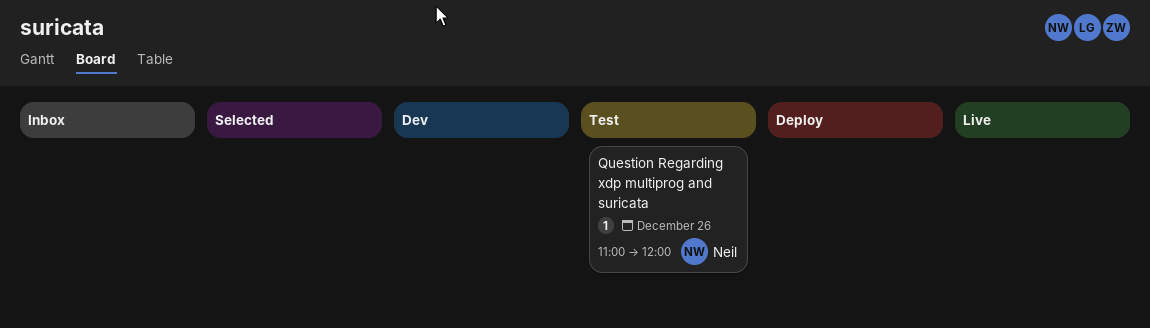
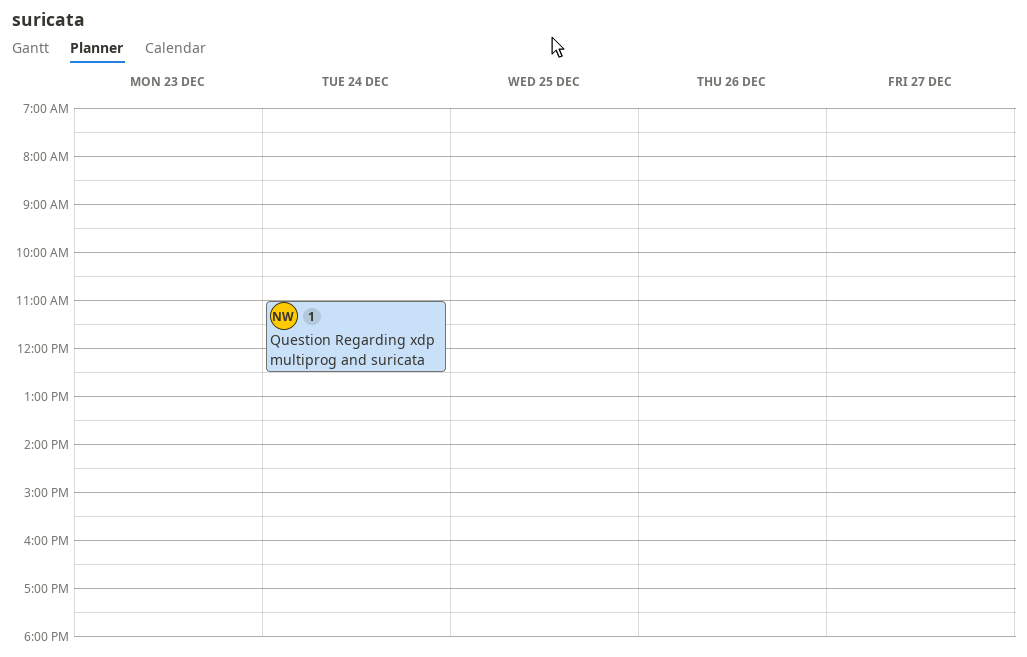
Question Regarding xdp multiprog and suricata, day: Dec 26 -> Dec 24
Question Regarding xdp multiprog and suricata, ends: 12:00 -> 12:30

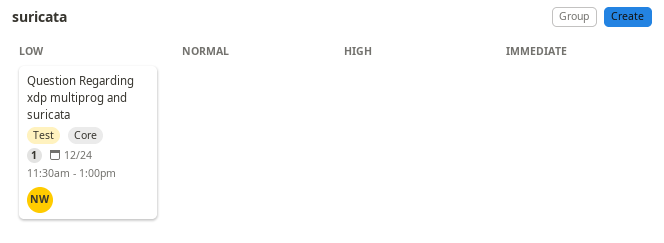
Question Regarding xdp multiprog and suricata, begins: 11:00 -> 11:30
Question Regarding xdp multiprog and suricata, ends: 12:30 -> 13:00

